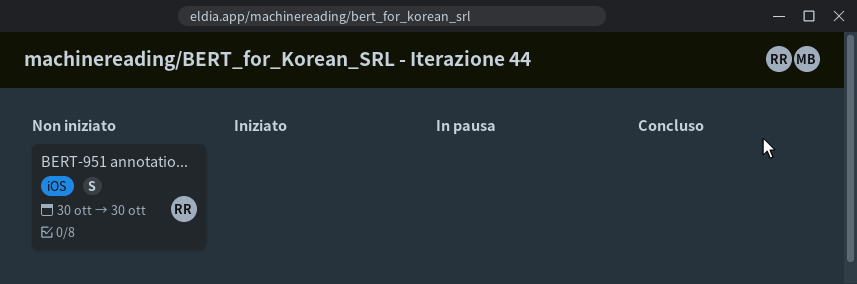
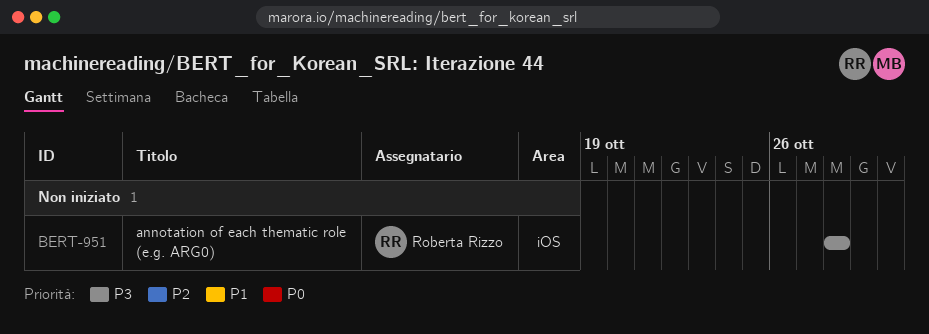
BERT-951, start: Oct 30 -> Oct 28
BERT-951, due: Oct 30 -> Oct 28

